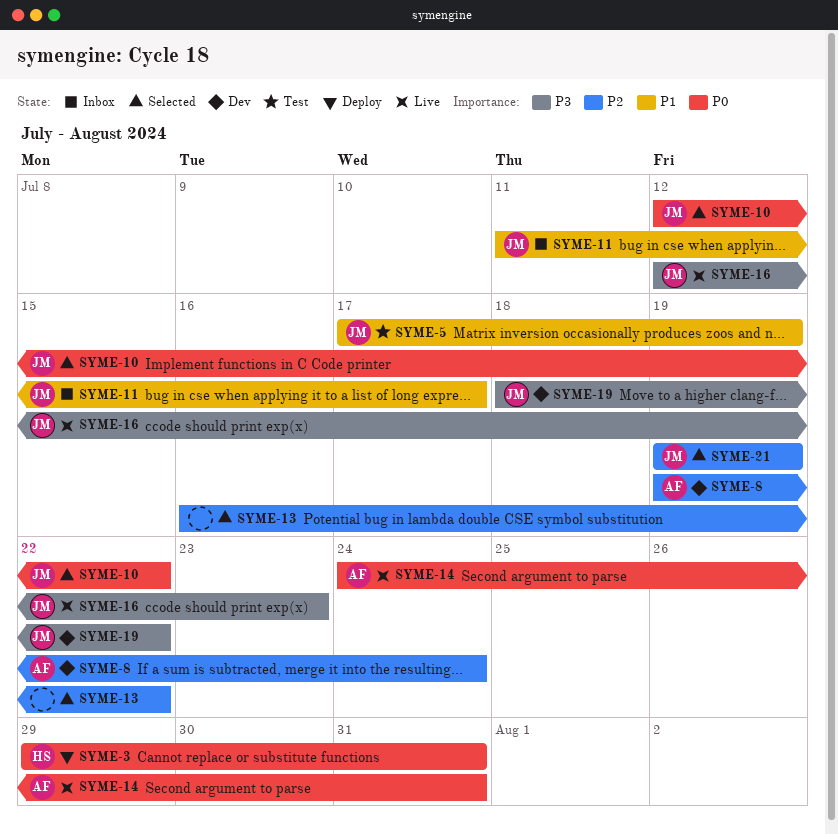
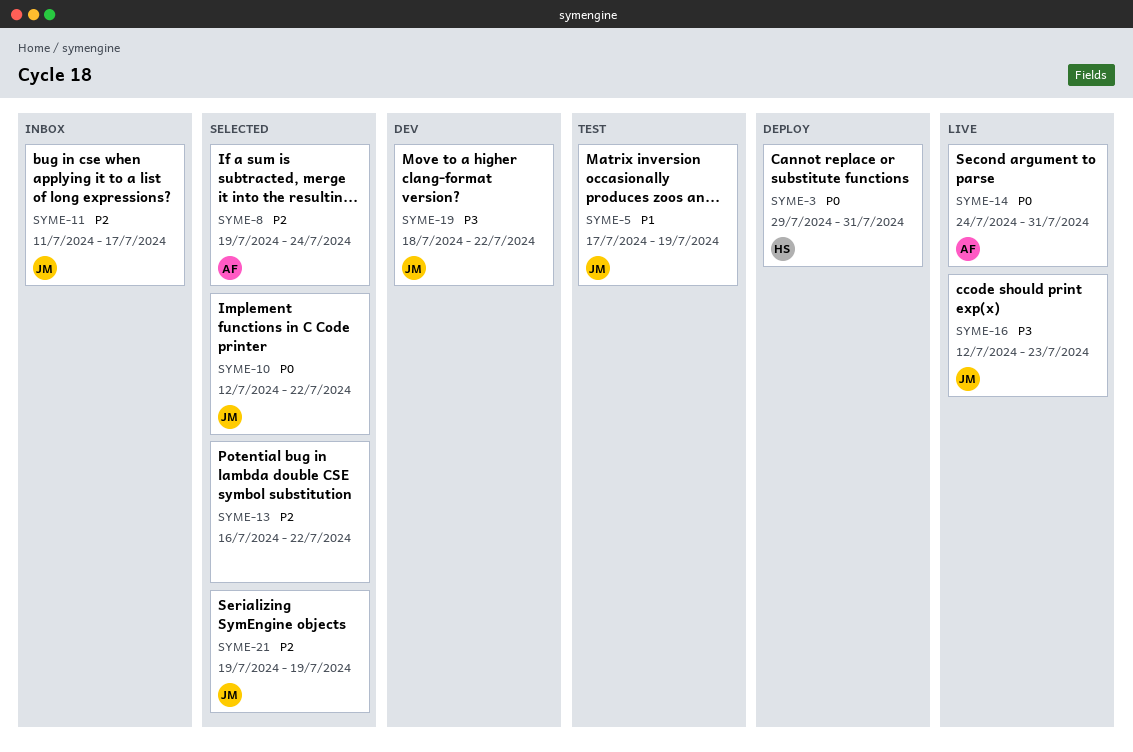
SYME-8, status: Dev -> Selected
SYME-11, priority: P1 -> P2

